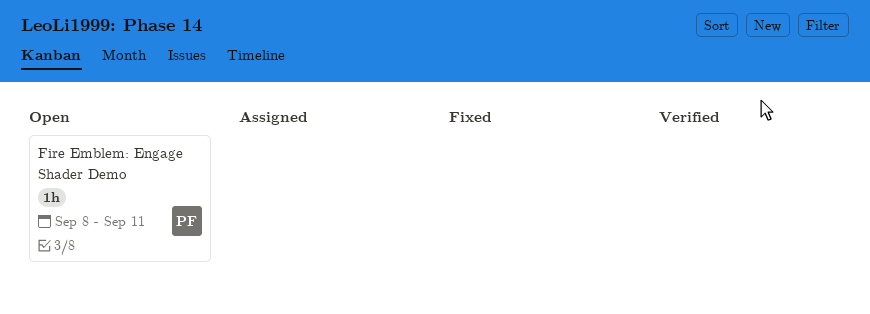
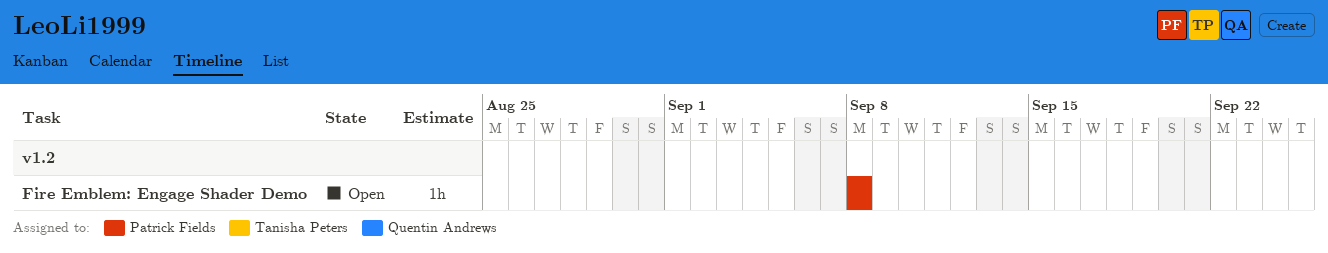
Fire Emblem: Engage Shader Demo, due: Sep 11 -> Sep 8

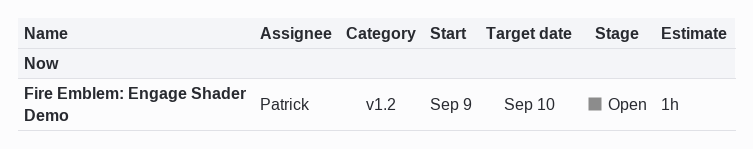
Fire Emblem: Engage Shader Demo, start: Sep 8 -> Sep 9
Fire Emblem: Engage Shader Demo, due: Sep 8 -> Sep 10

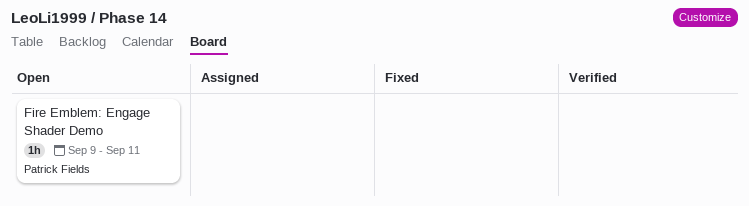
Fire Emblem: Engage Shader Demo, due: Sep 10 -> Sep 11

